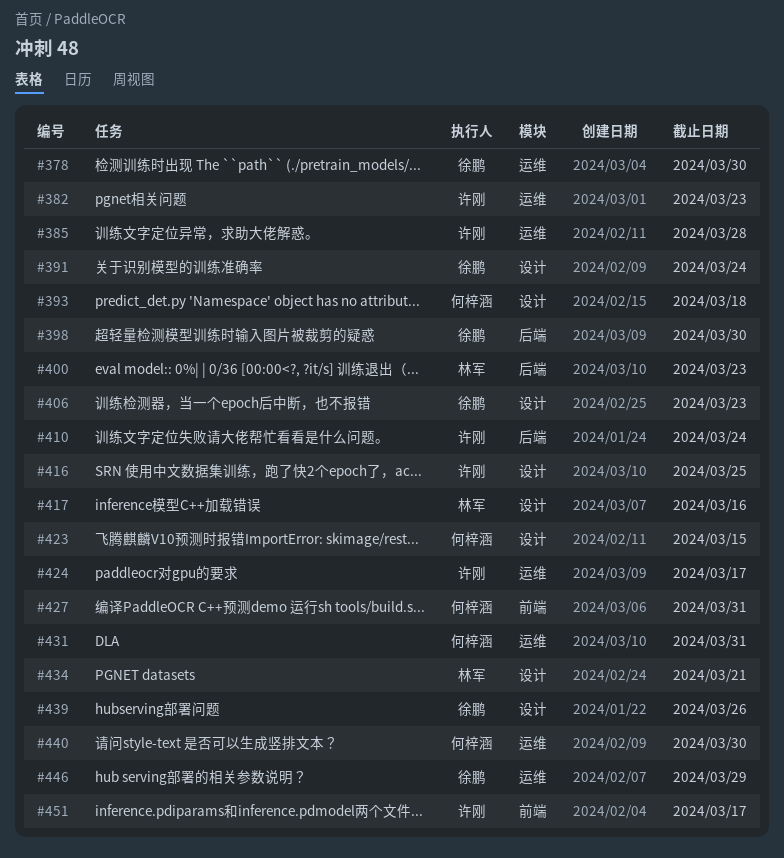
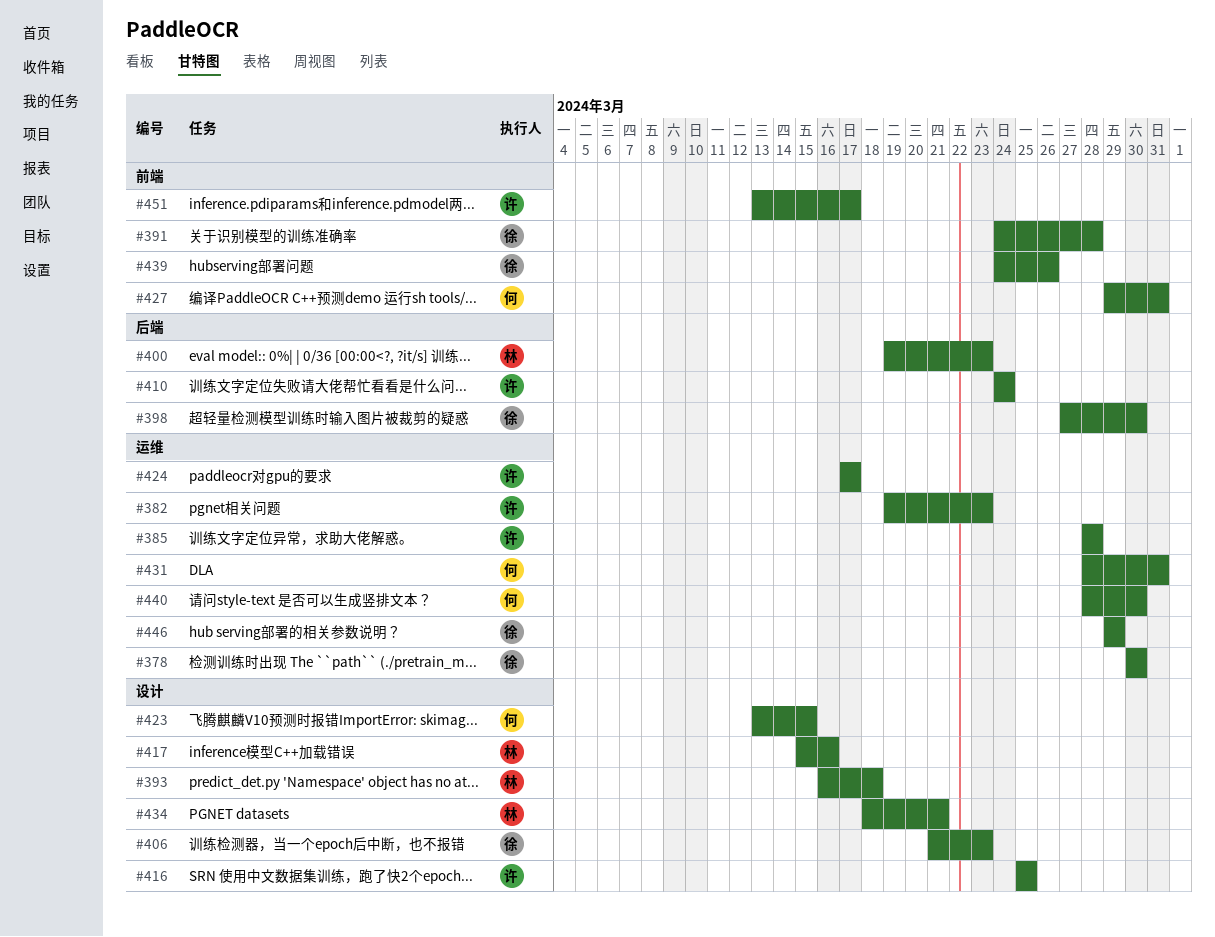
#391, label: 设计 -> 前端
#391, due: Mar 24 -> Mar 28
#393, owner: 何梓涵 -> 林军
#439, label: 设计 -> 前端

